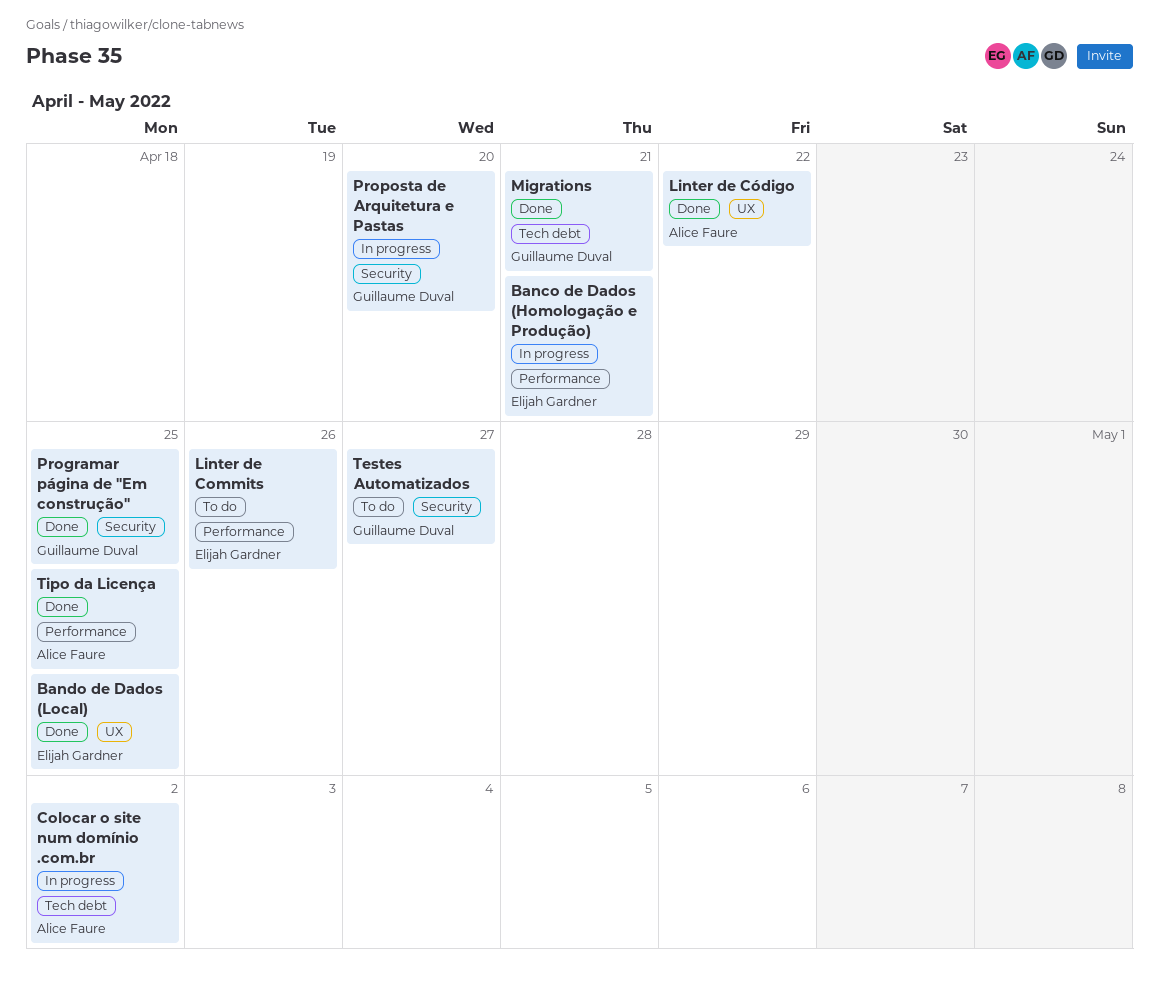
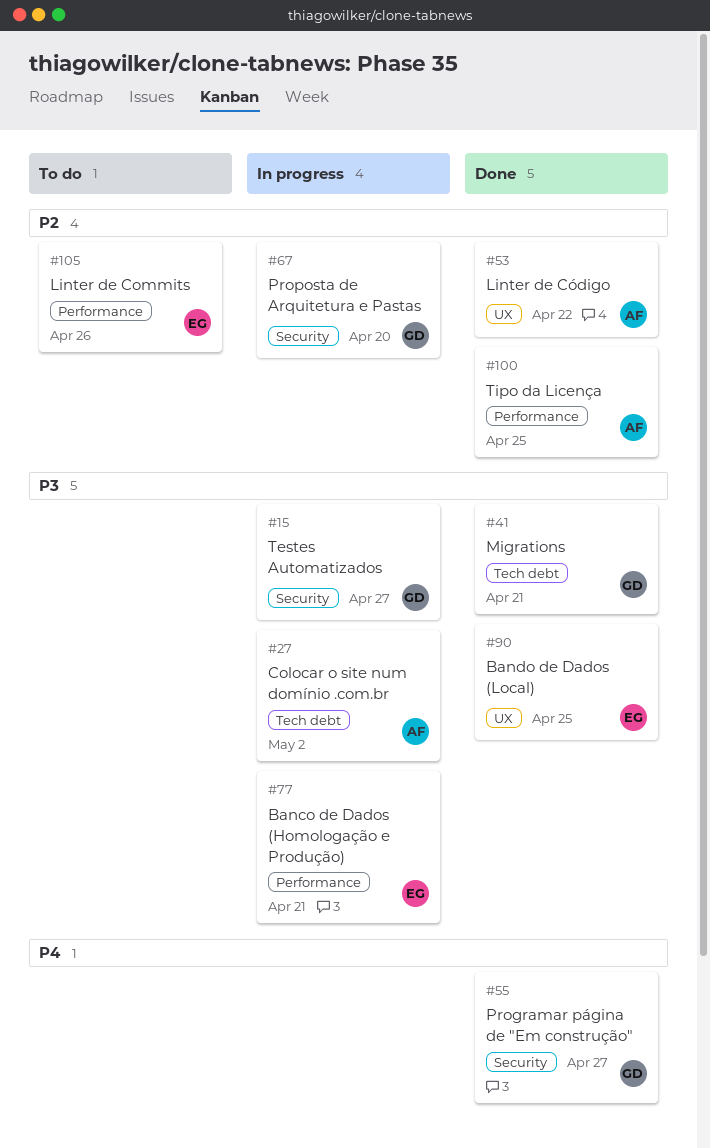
Programar página de "Em construção", due: Apr 25 -> Apr 27
Testes Automatizados, status: To do -> In progress

